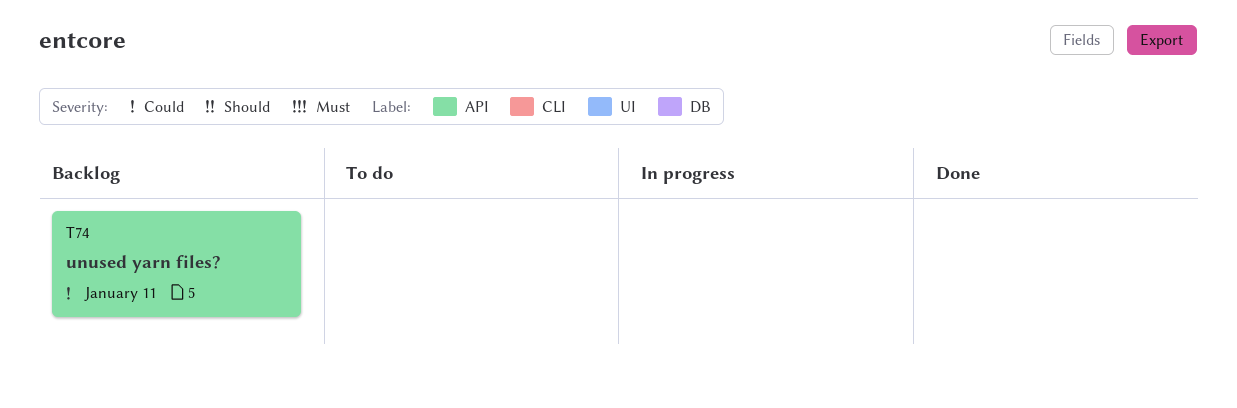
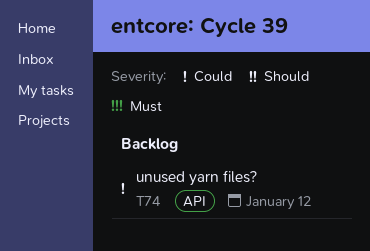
T74, due: Jan 11 -> Jan 12

